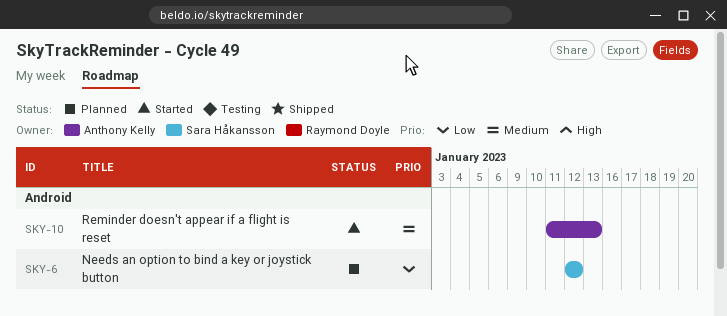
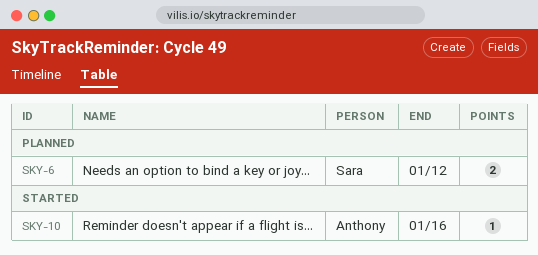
SKY-10, due: Jan 13 -> Jan 16

